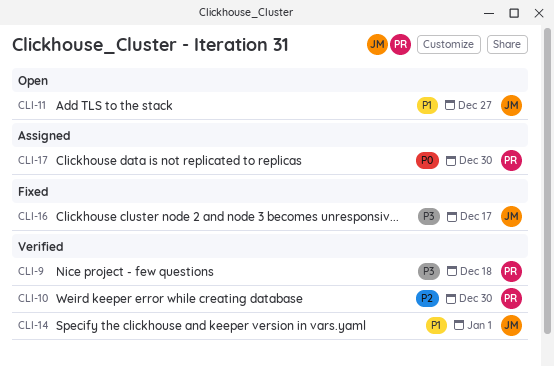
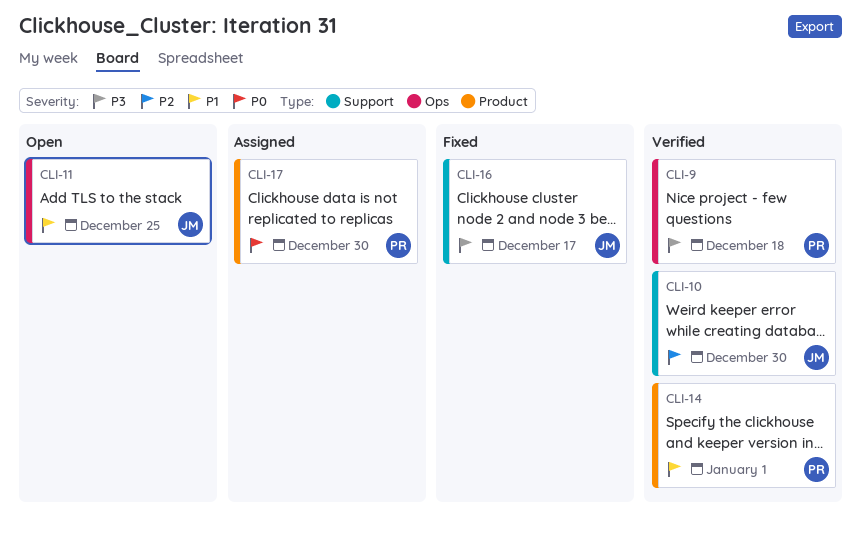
CLI-10, owner: PR -> JM
CLI-11, due: Dec 27 -> Dec 25
CLI-14, owner: JM -> PR

